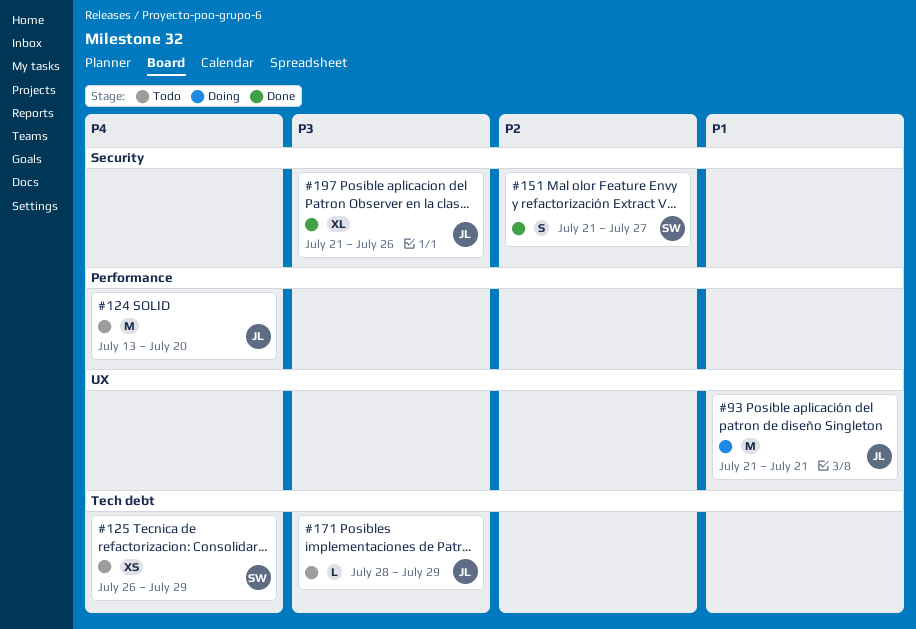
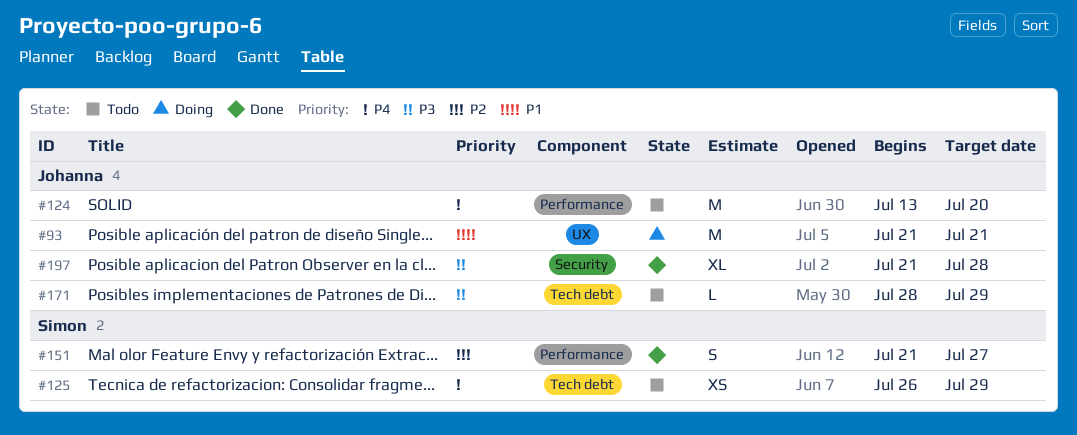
#151, label: Security -> Performance
#197, due: Jul 26 -> Jul 28

